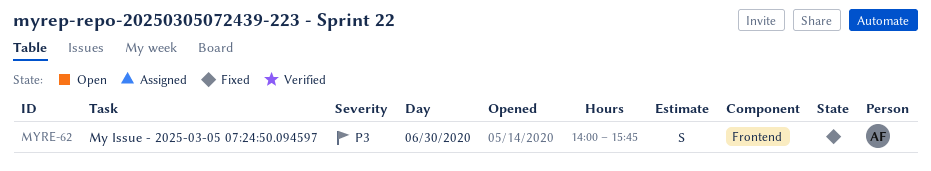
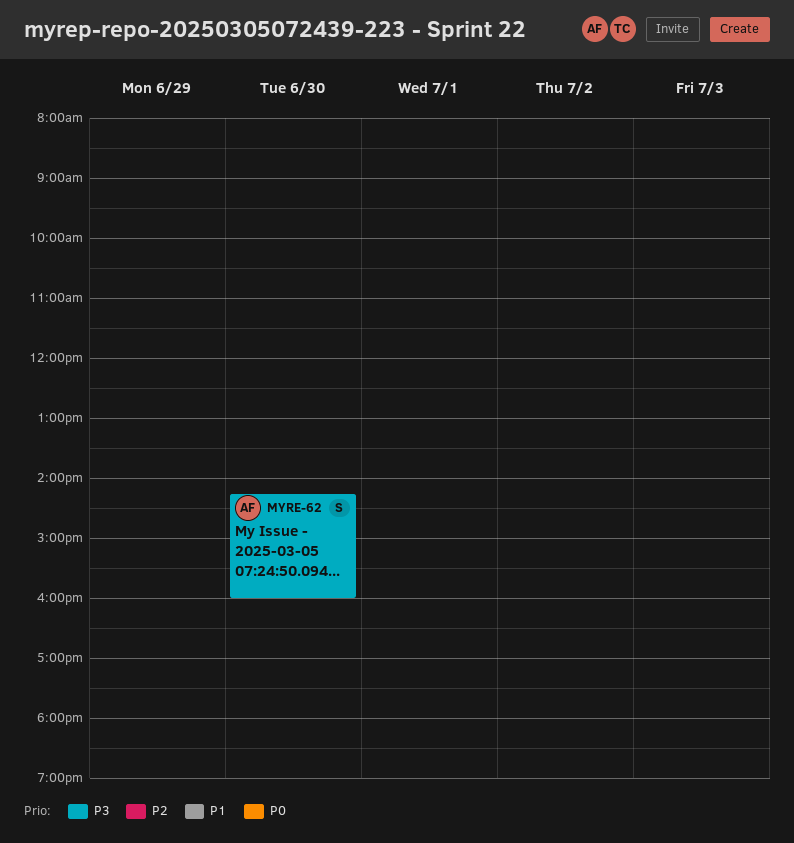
MYRE-62, begins: 14:00 -> 14:15
MYRE-62, ends: 15:45 -> 16:00

